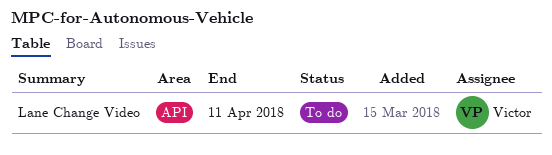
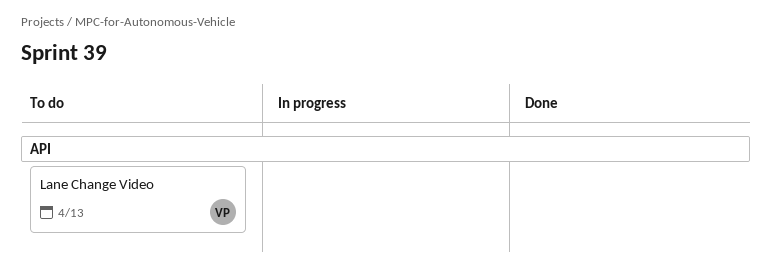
Lane Change Video, due: Apr 11 -> Apr 13

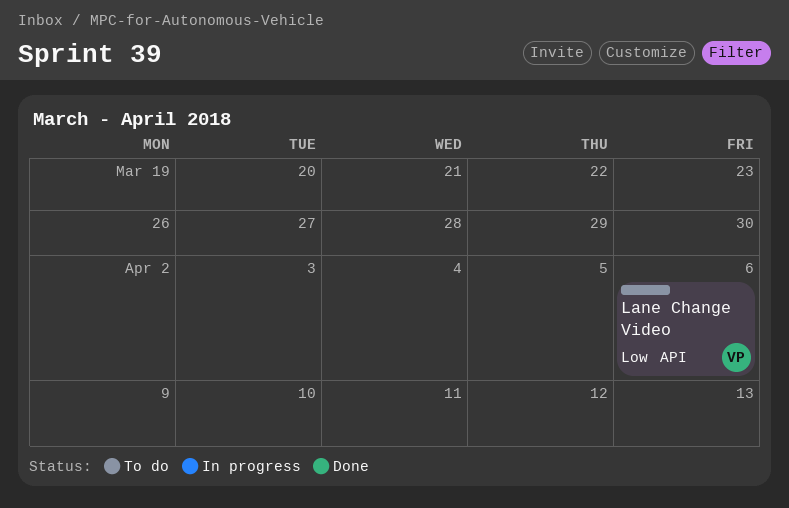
Lane Change Video, due: Apr 13 -> Apr 6

